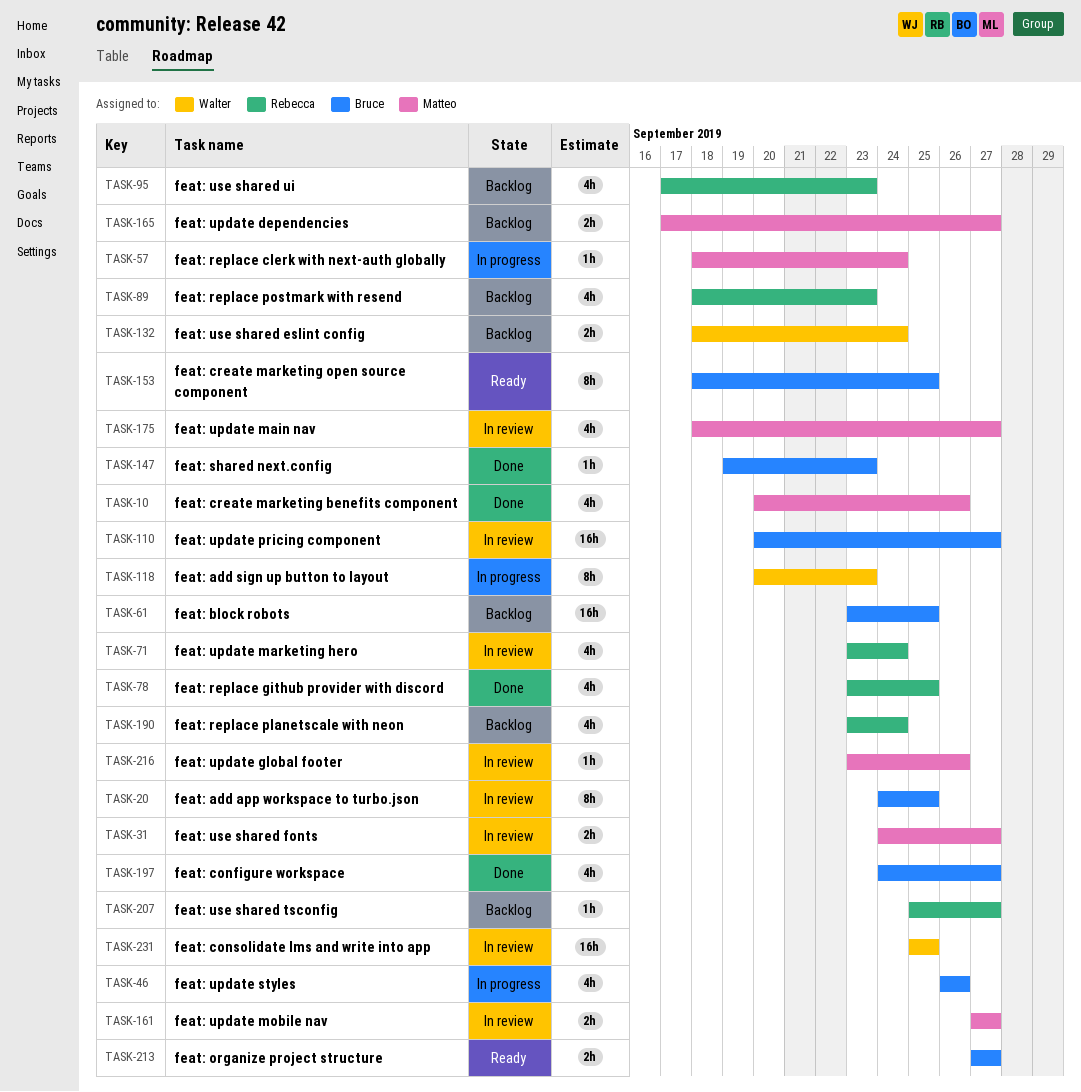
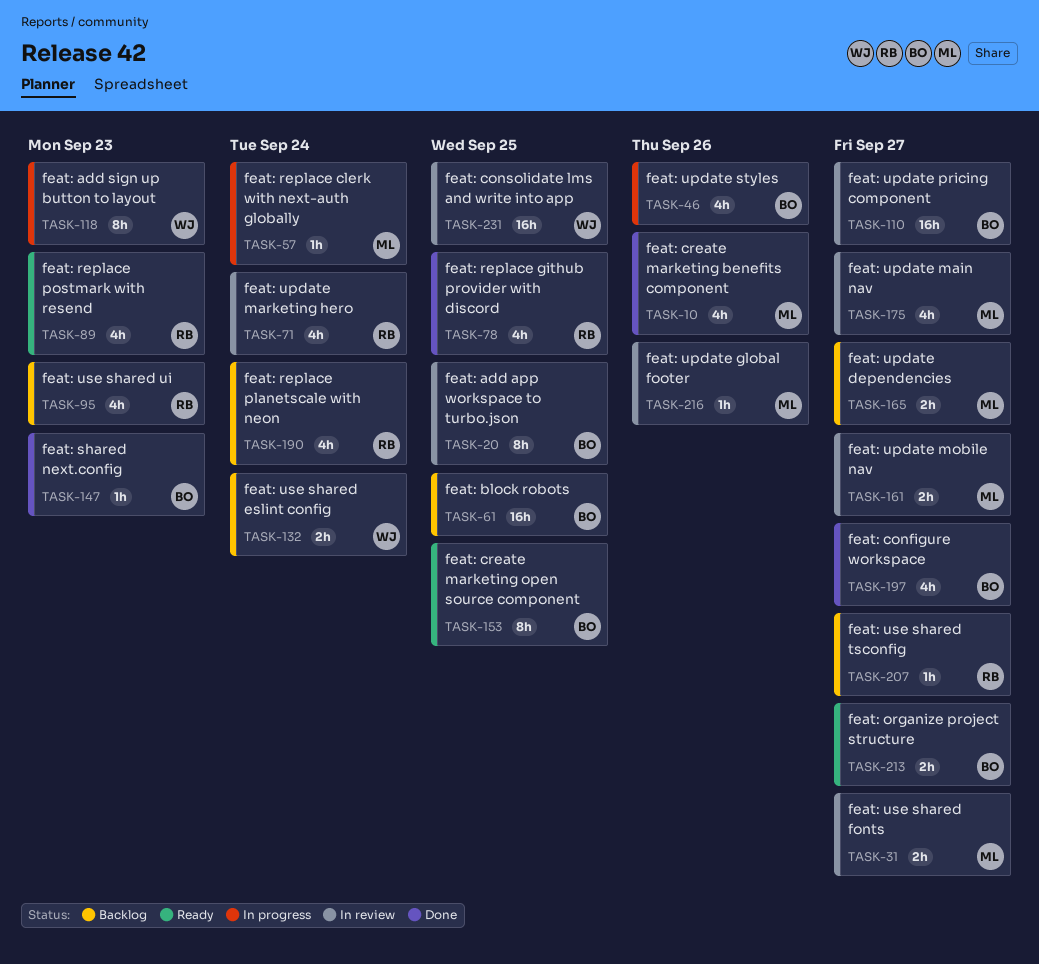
TASK-89, status: Backlog -> Ready

